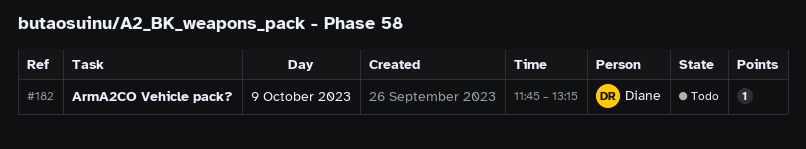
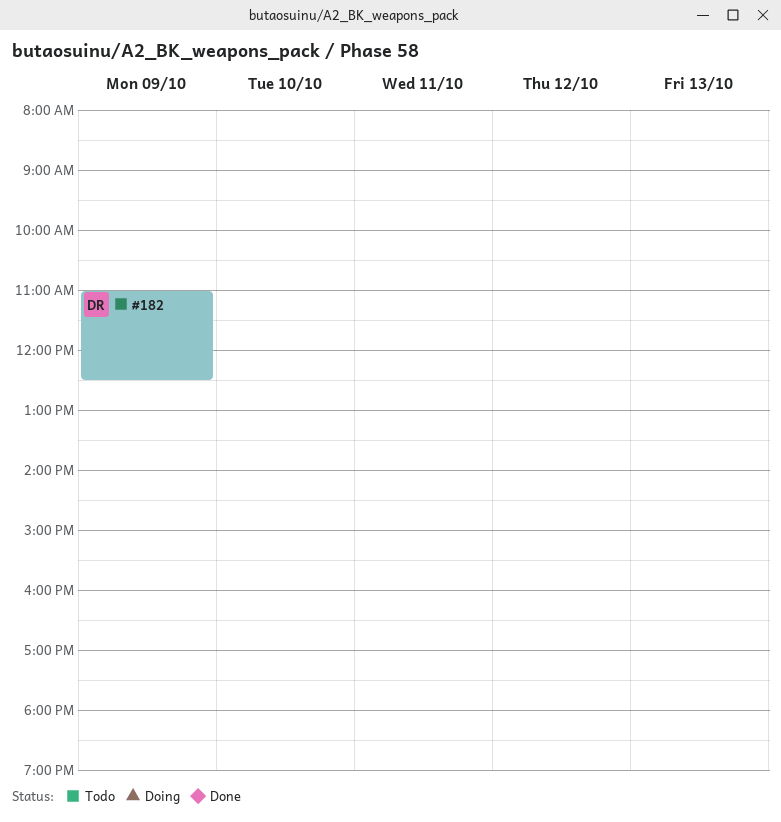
#182, begins: 11:45 -> 11:00
#182, ends: 13:15 -> 12:30

